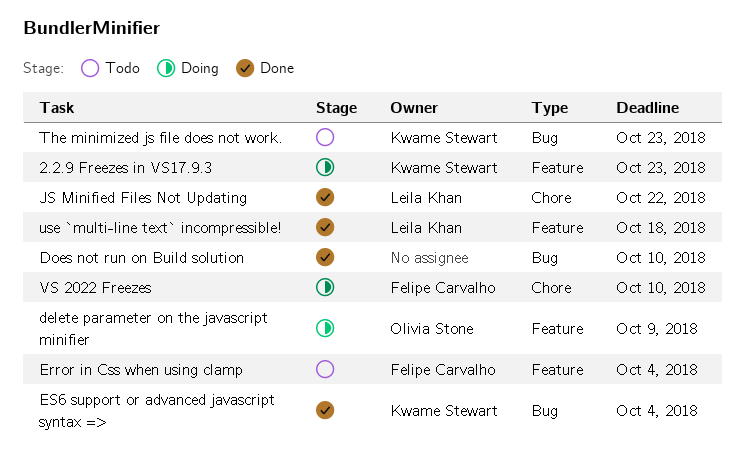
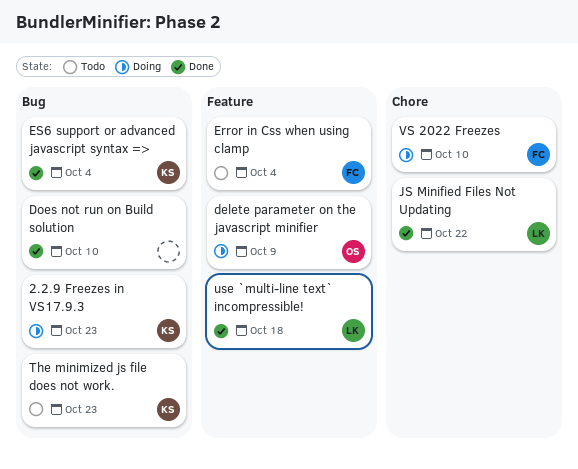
2.2.9 Freezes in VS17.9.3, label: Feature -> Bug

